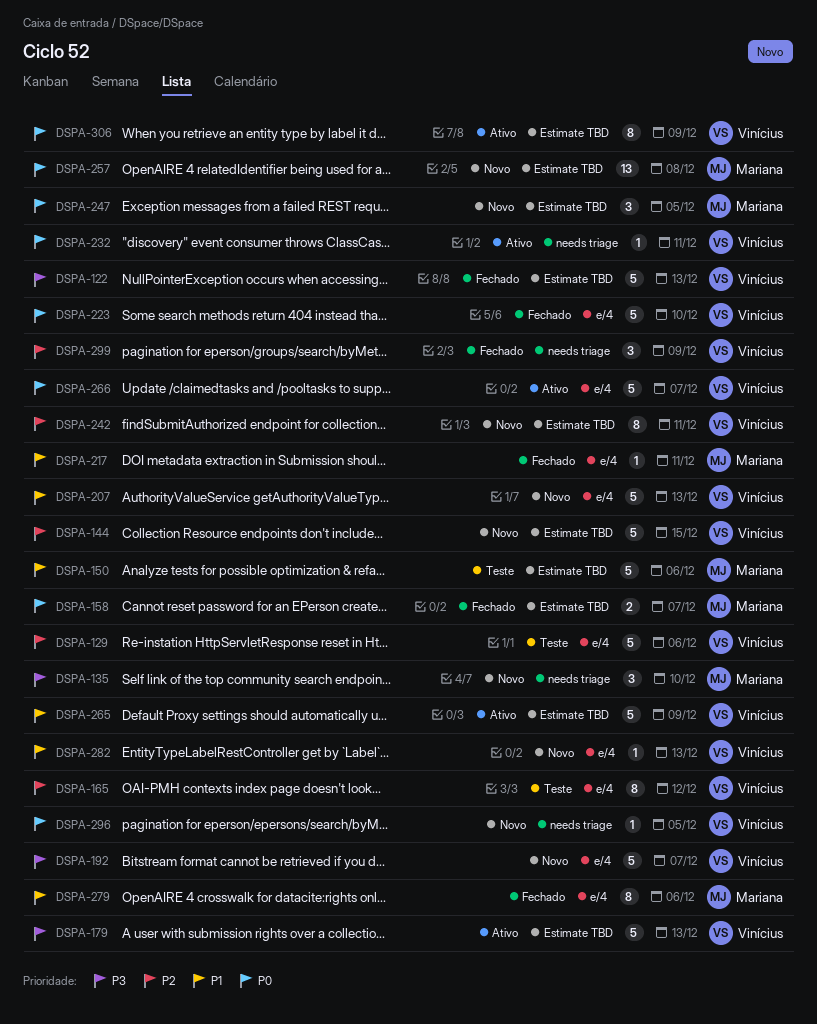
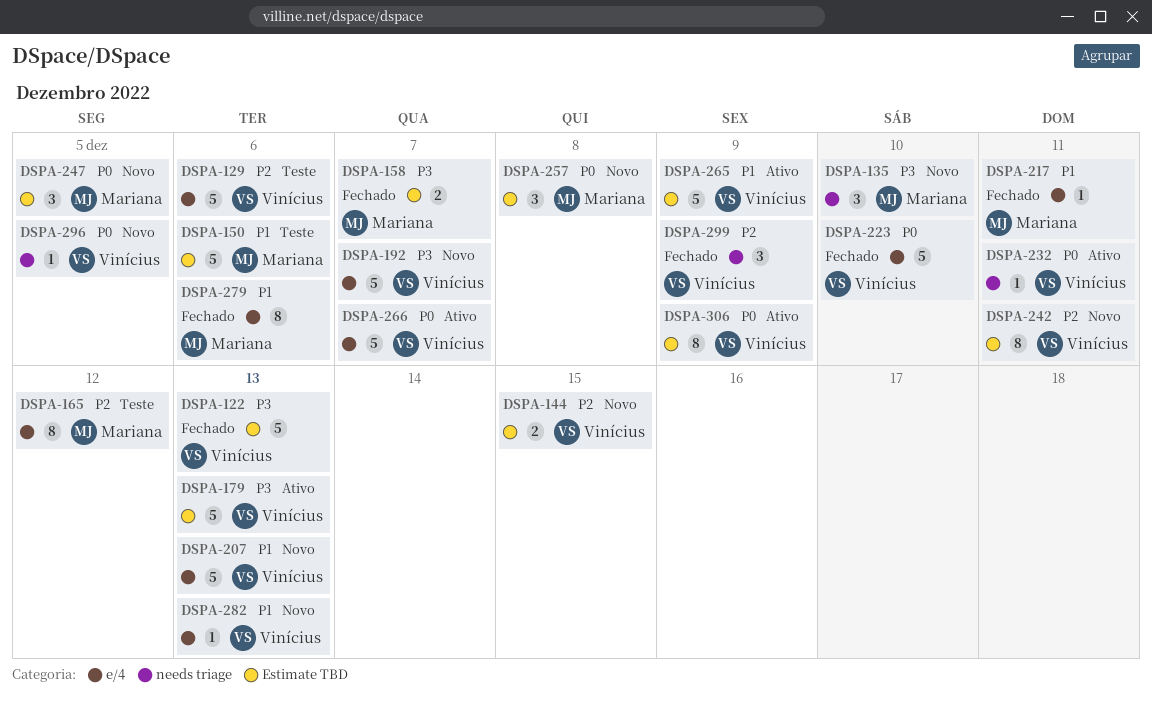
DSPA-144, estimate: 5 -> 2
DSPA-158, priority: P0 -> P3
DSPA-165, owner: Vinícius -> Mariana
DSPA-257, estimate: 13 -> 3

